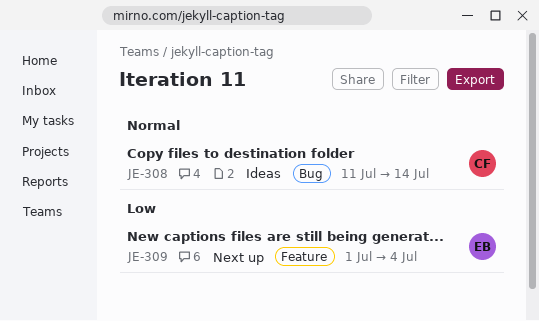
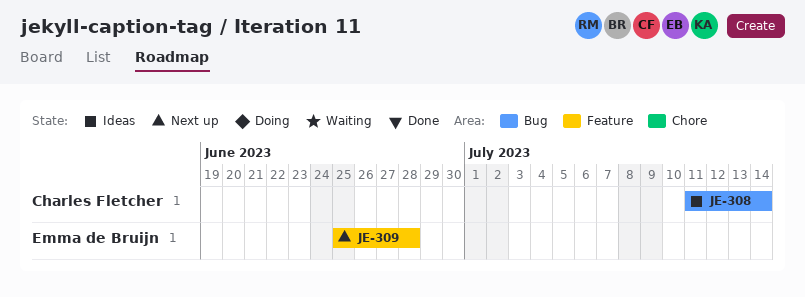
JE-309, start: Jul 1 -> Jun 25
JE-309, due: Jul 4 -> Jun 28

